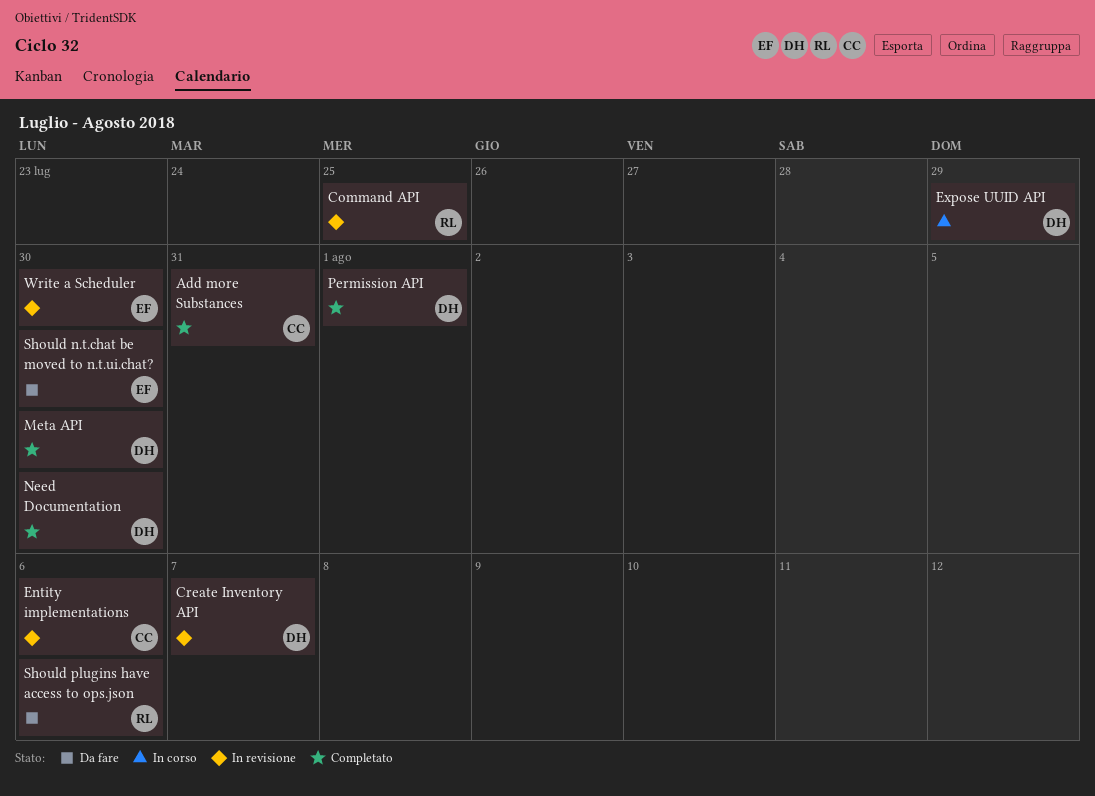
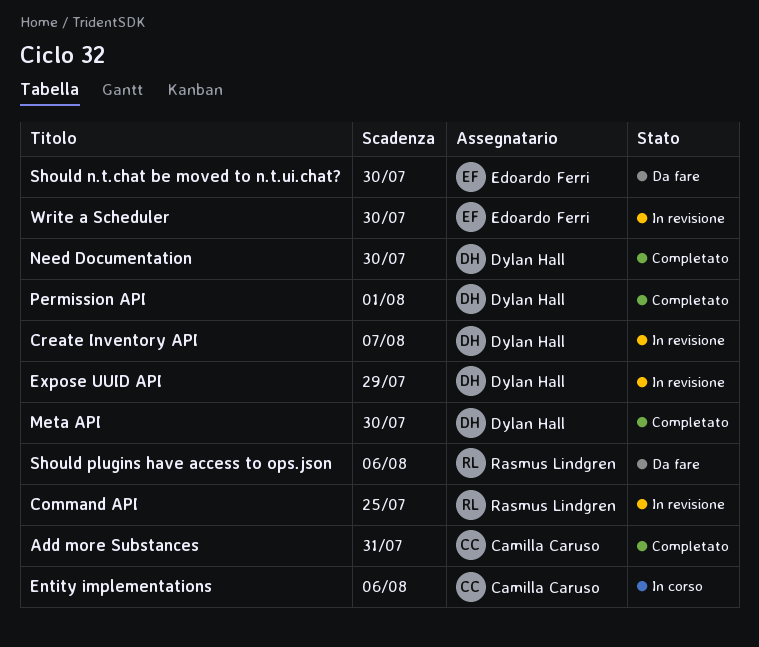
Entity implementations, status: In revisione -> In corso
Expose UUID API, status: In corso -> In revisione

